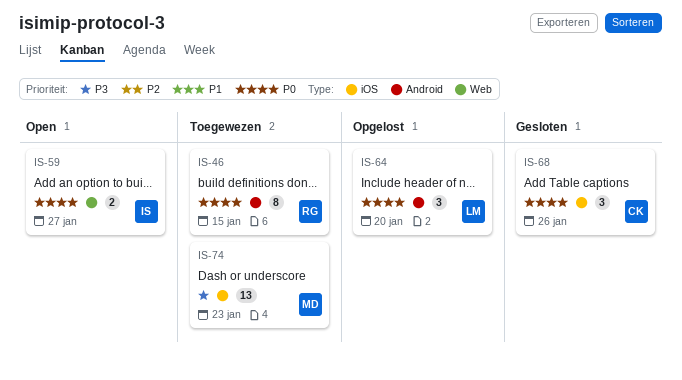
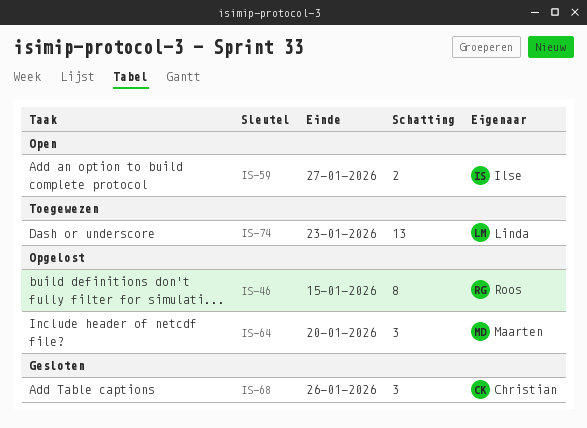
IS-46, status: Toegewezen -> Opgelost
IS-64, owner: Linda -> Maarten
IS-74, owner: Maarten -> Linda

